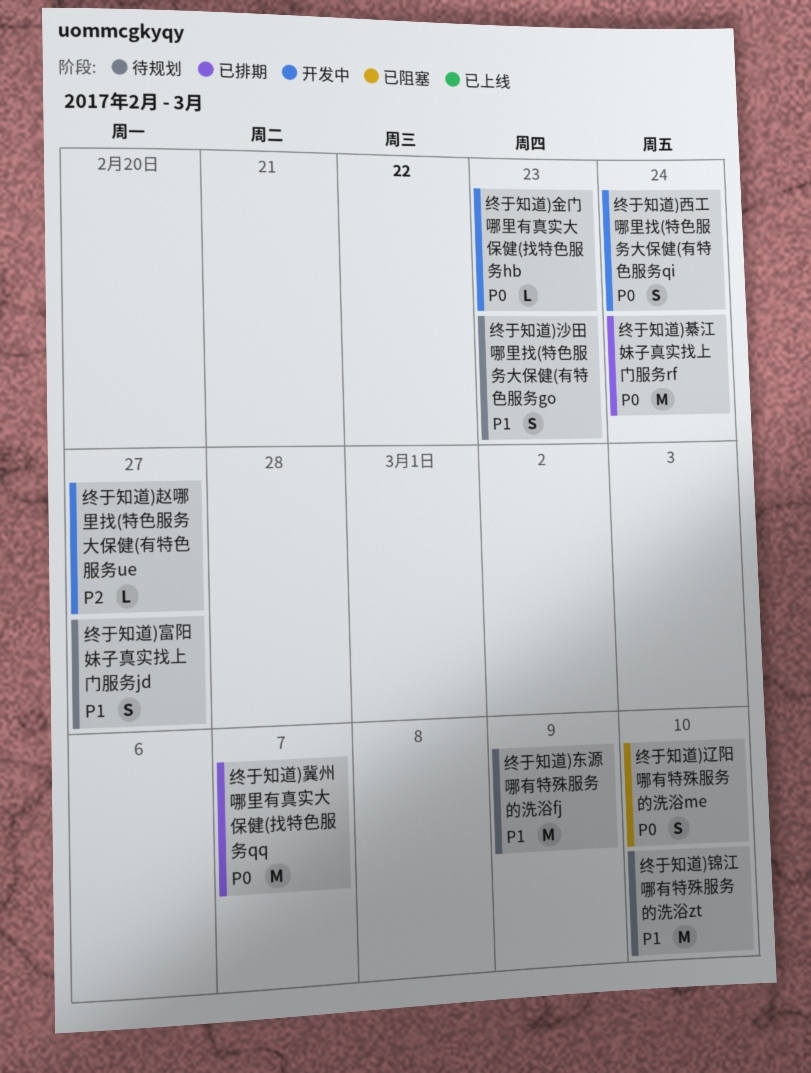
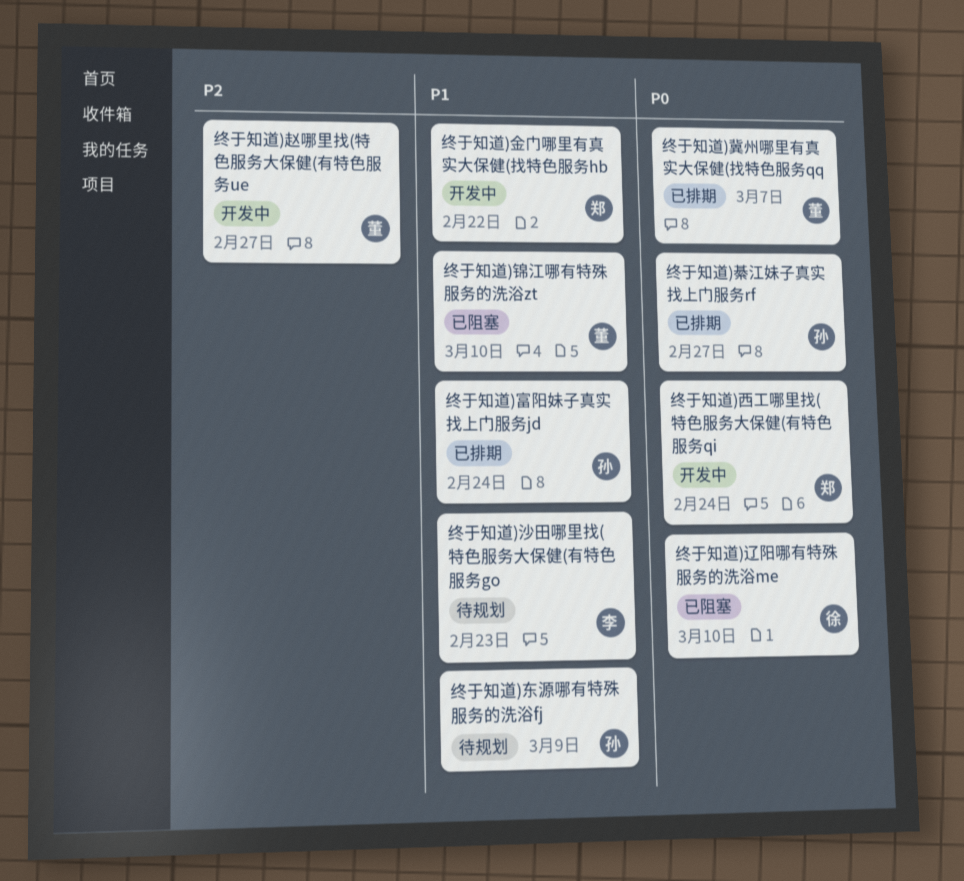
终于知道)富阳妹子真实找上门服务jd, status: 待规划 -> 已排期
终于知道)富阳妹子真实找上门服务jd, due: Feb 27 -> Feb 24
终于知道)綦江妹子真实找上门服务rf, due: Feb 24 -> Feb 27
终于知道)金门哪里有真实大保健(找特色服务hb, priority: P0 -> P1
终于知道)金门哪里有真实大保健(找特色服务hb, due: Feb 23 -> Feb 22
终于知道)锦江哪有特殊服务的洗浴zt, status: 待规划 -> 已阻塞

